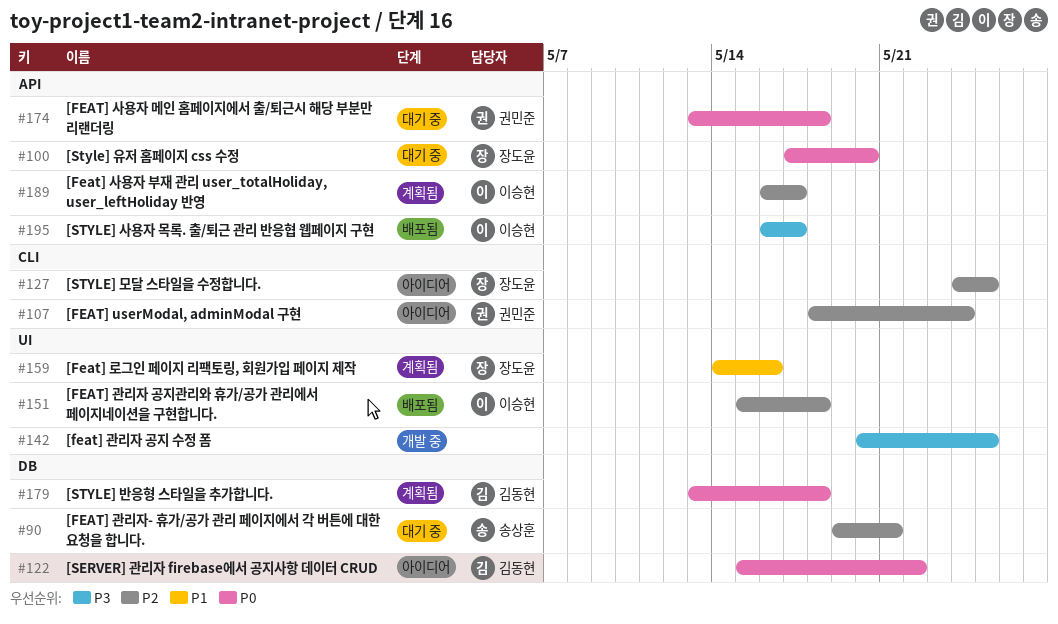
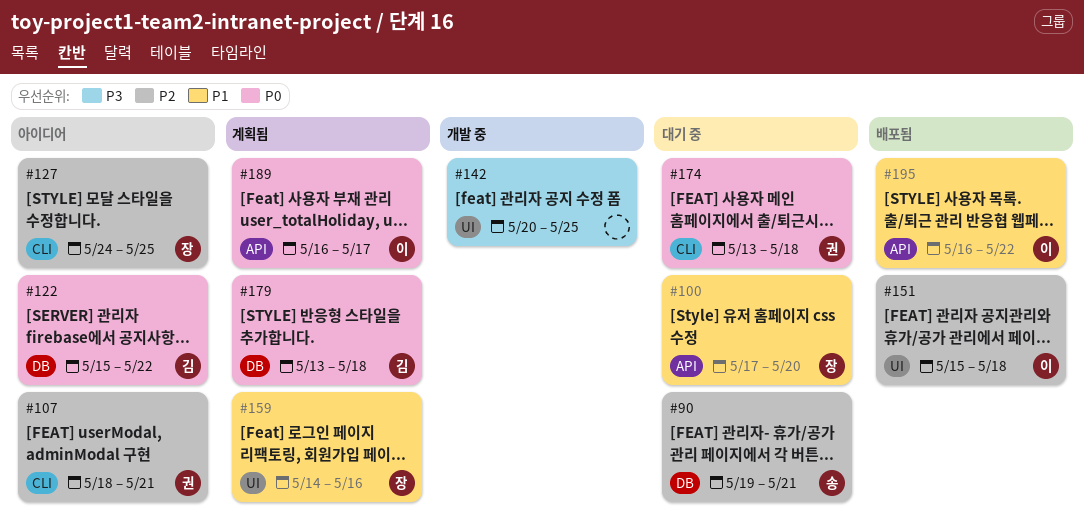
#100, priority: P0 -> P1
#107, due: May 24 -> May 21
#174, label: API -> CLI
#189, priority: P2 -> P0
#195, priority: P3 -> P1
#195, due: May 17 -> May 22

